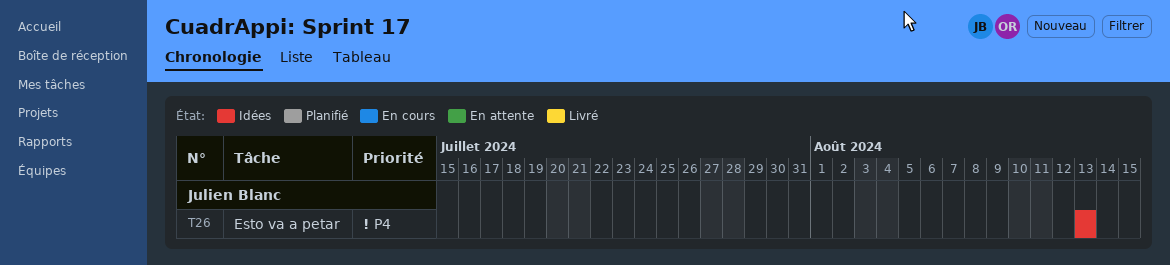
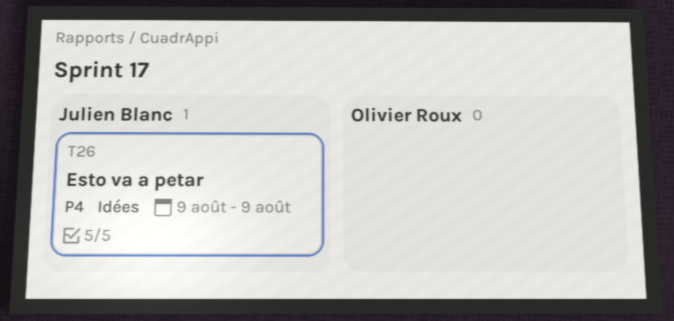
T26, start: Aug 13 -> Aug 9
T26, due: Aug 13 -> Aug 9

